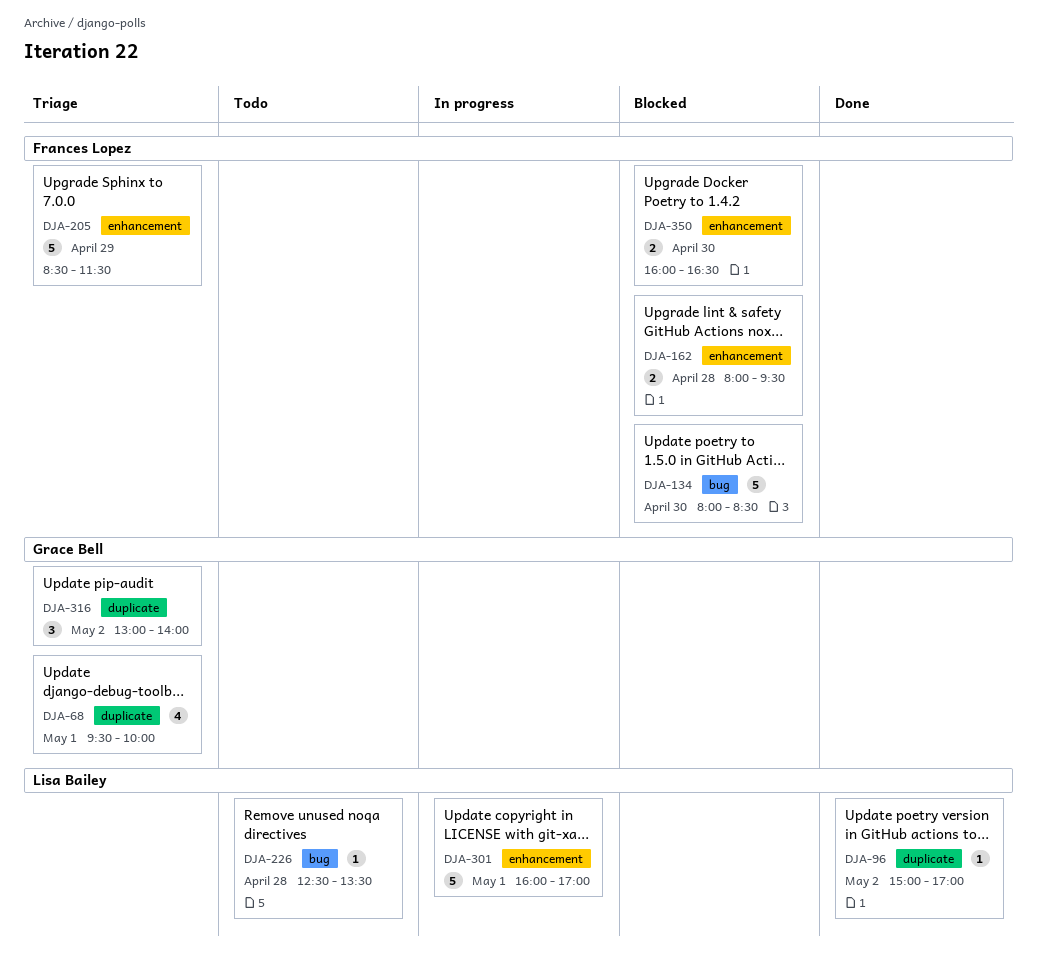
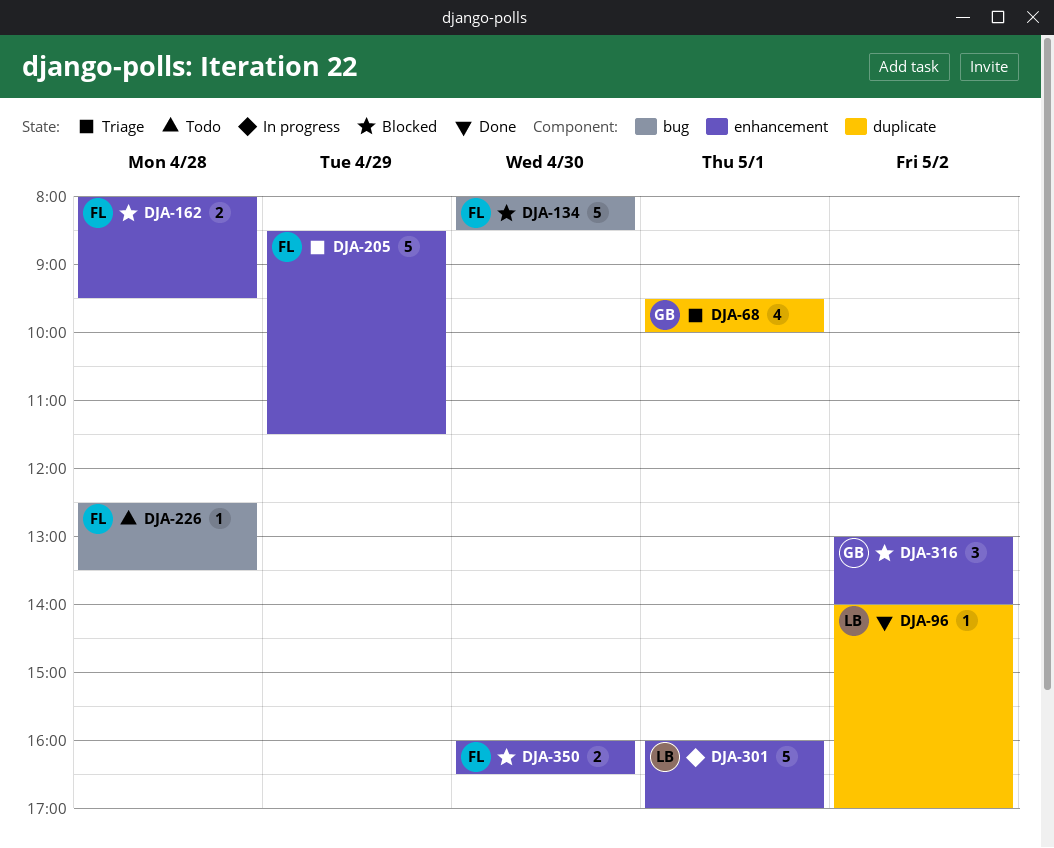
DJA-96, begins: 15:00 -> 14:00
DJA-226, owner: Lisa Bailey -> Frances Lopez
DJA-316, status: Triage -> Blocked
DJA-316, label: duplicate -> enhancement

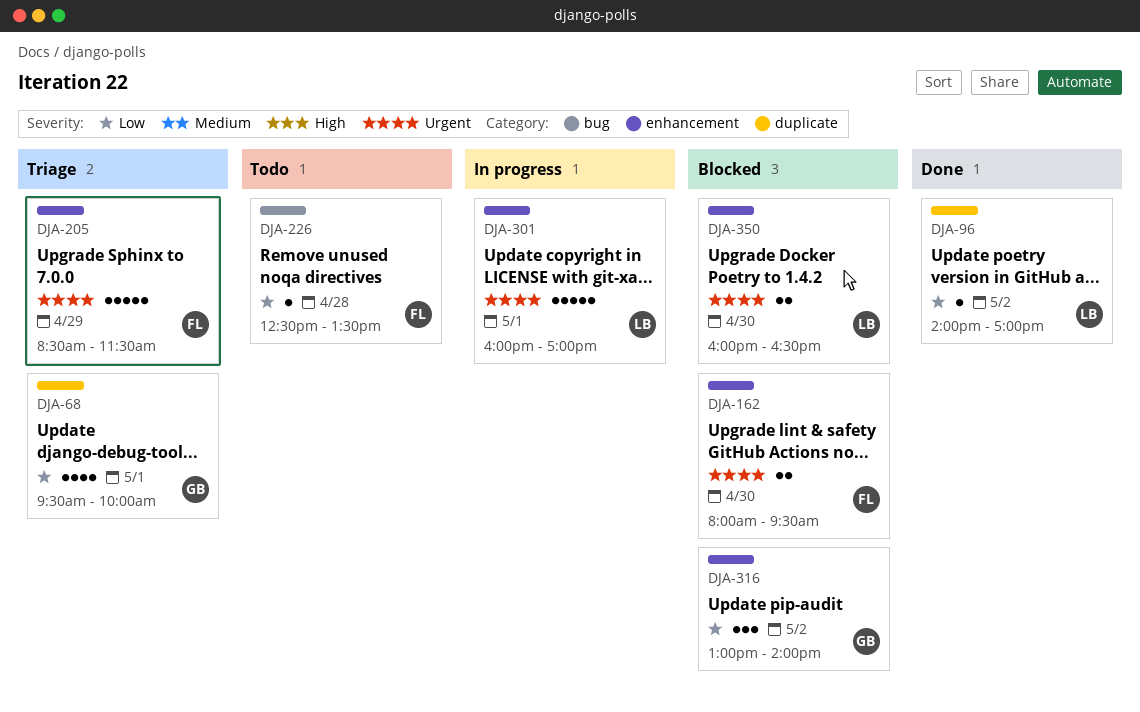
DJA-134: present -> none
DJA-162, day: Apr 28 -> Apr 30
DJA-350, owner: FL -> LB

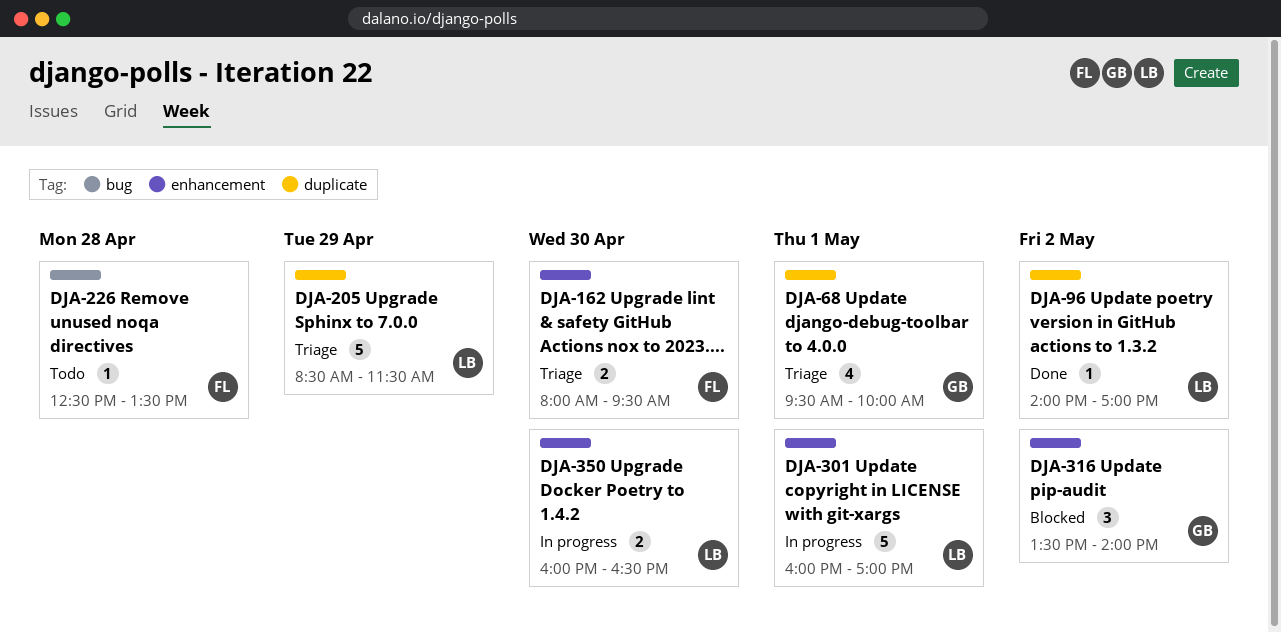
DJA-162, status: Blocked -> Triage
DJA-205, owner: FL -> LB
DJA-205, label: enhancement -> duplicate
DJA-316, begins: 13:00 -> 13:30
DJA-350, status: Blocked -> In progress

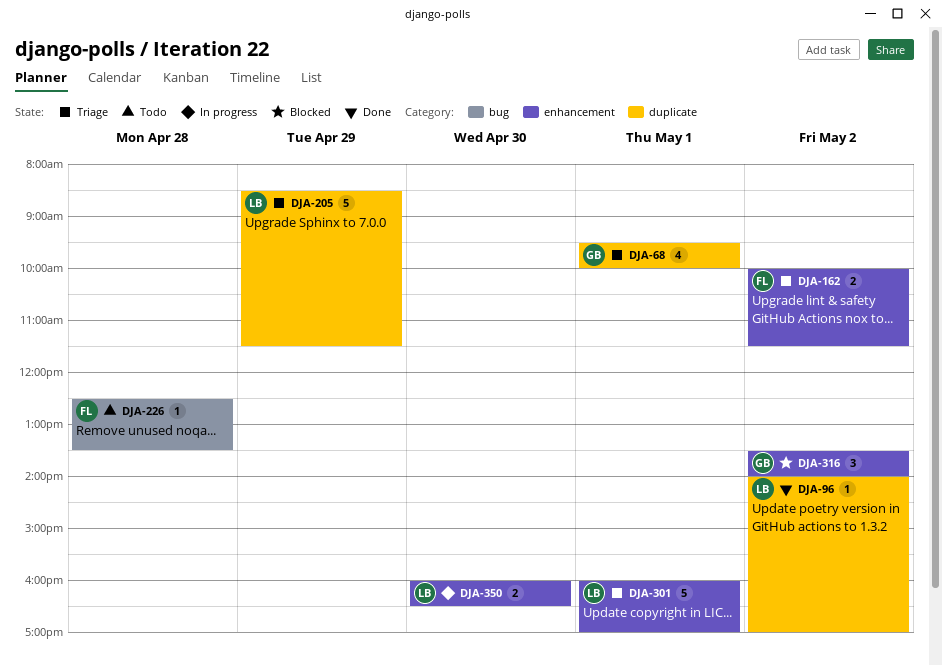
DJA-162, day: Apr 30 -> May 2
DJA-162, begins: 08:00 -> 10:00
DJA-162, ends: 09:30 -> 11:30
DJA-301, status: In progress -> Triage

